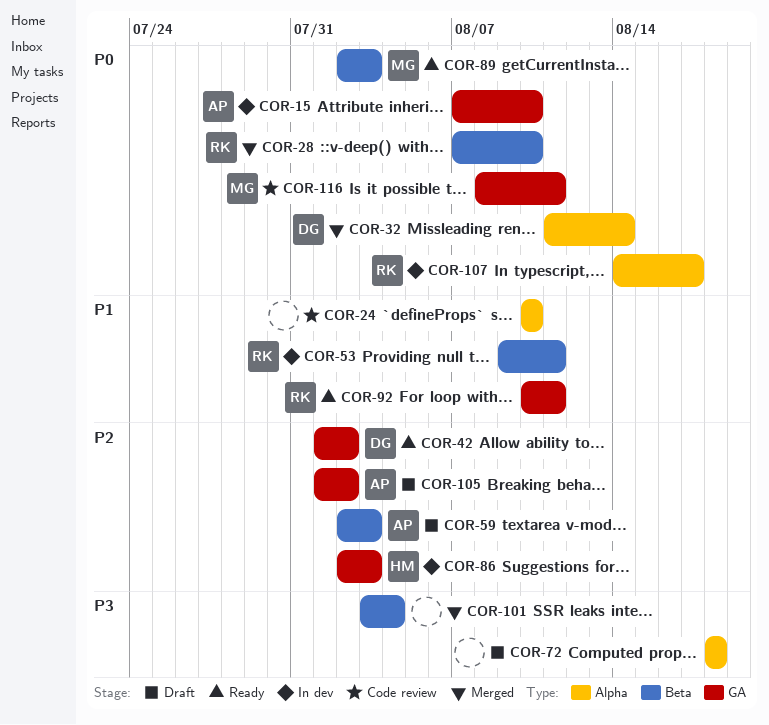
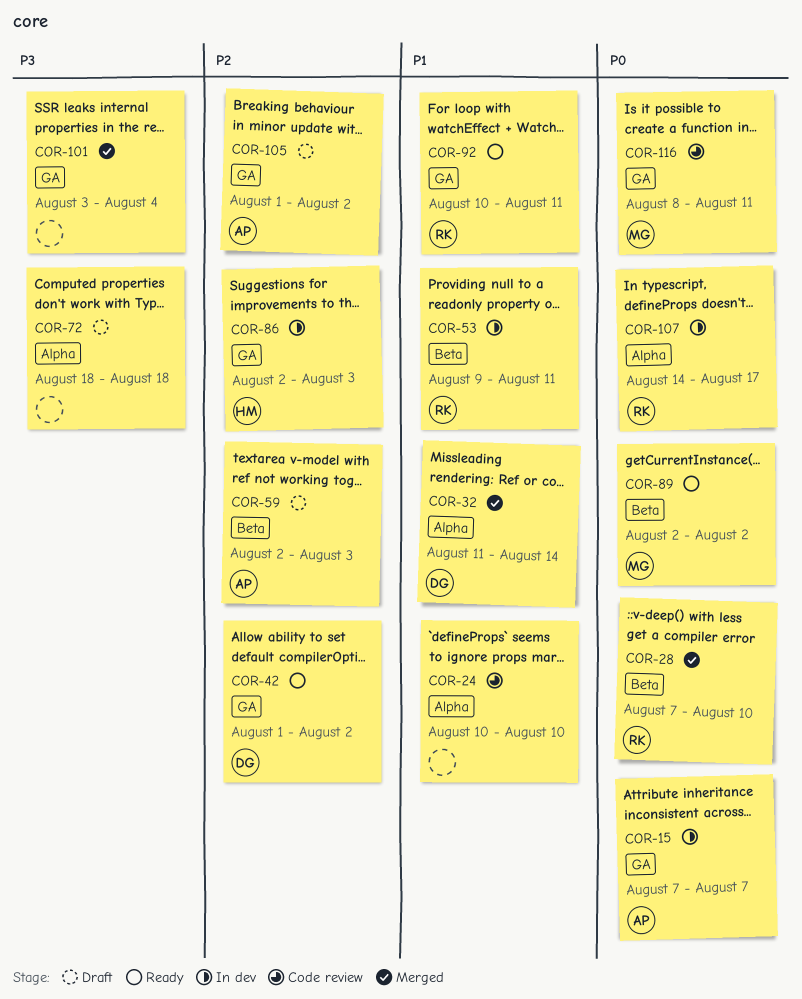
COR-15, due: Aug 10 -> Aug 7
COR-32, priority: P0 -> P1
COR-89, due: Aug 3 -> Aug 2
COR-101, label: Beta -> GA

